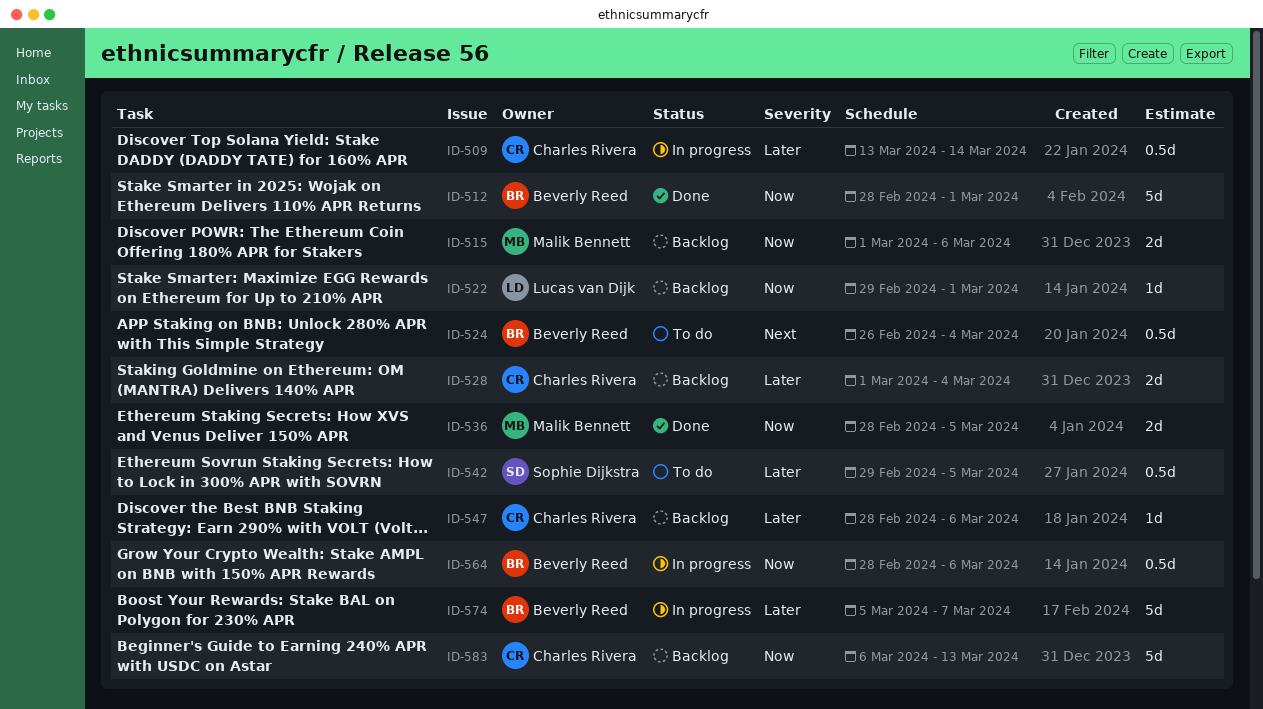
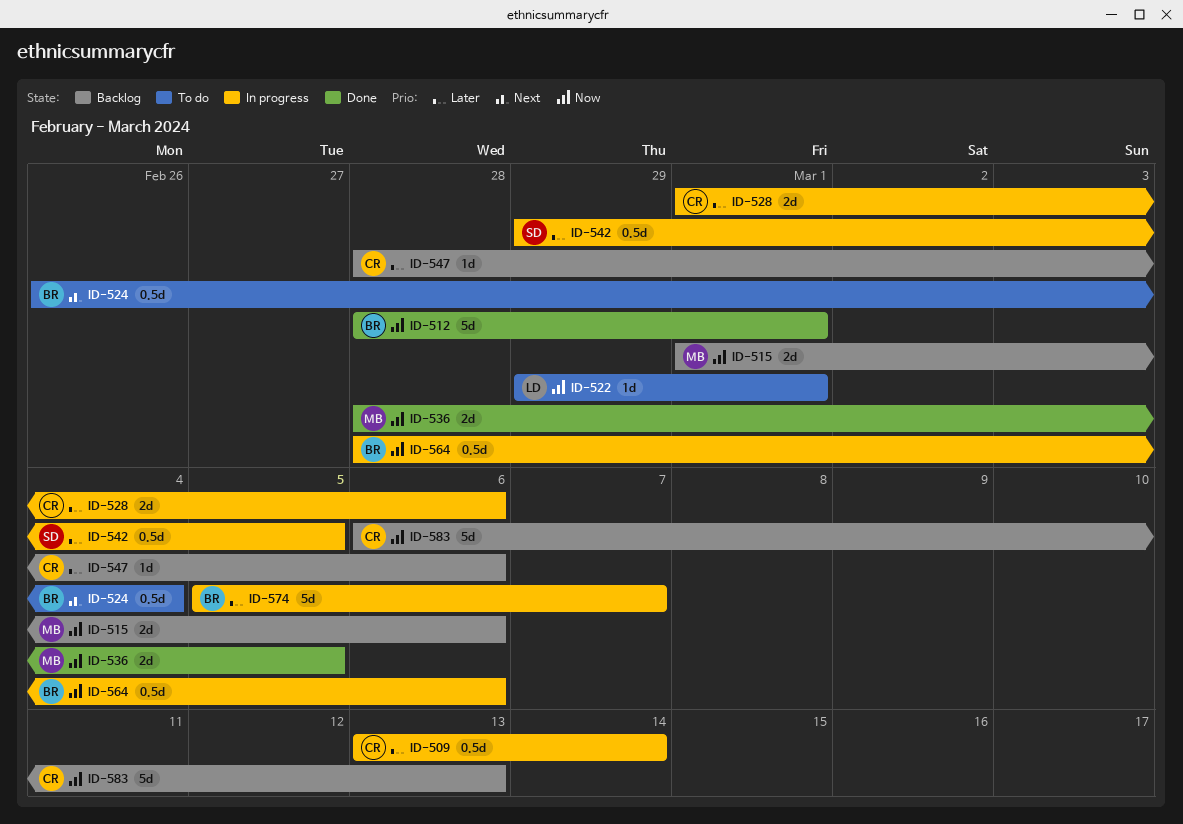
ID-522, status: Backlog -> To do
ID-528, status: Backlog -> In progress
ID-528, due: Mar 4 -> Mar 6
ID-542, status: To do -> In progress

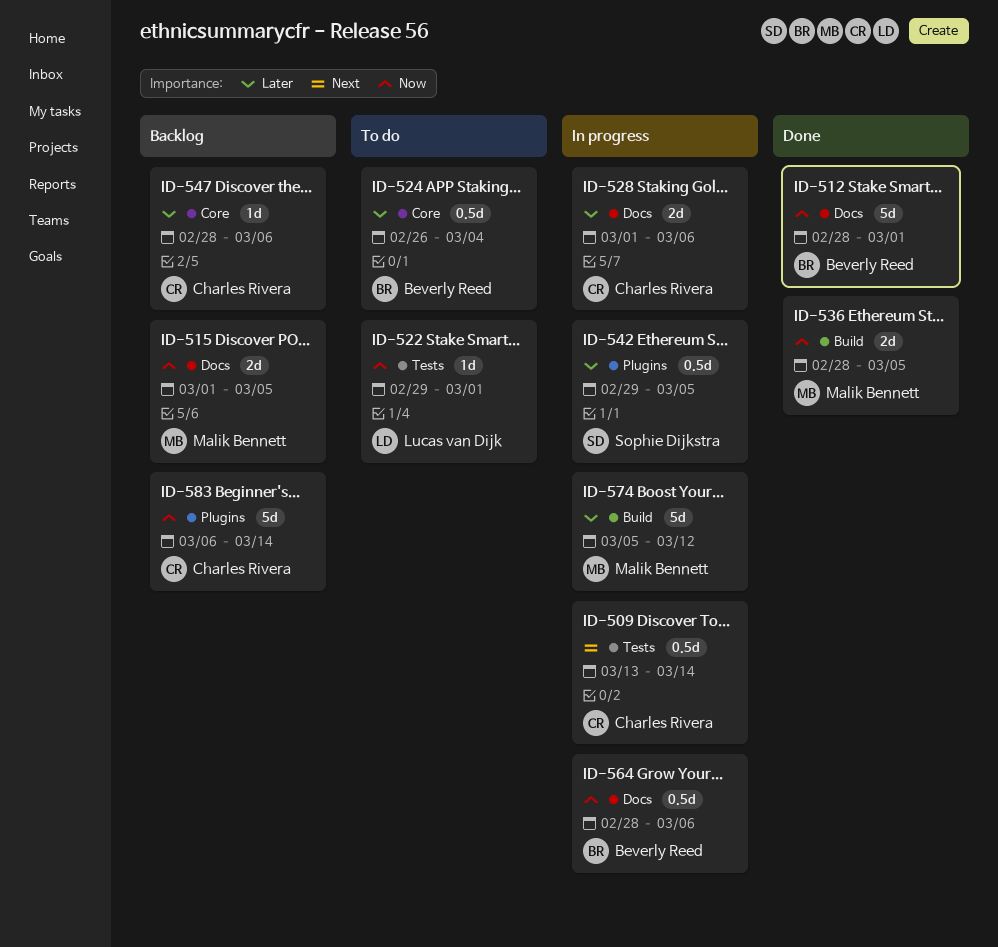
ID-509, priority: Later -> Next
ID-515, due: Mar 6 -> Mar 5
ID-524, priority: Next -> Later
ID-574, owner: Beverly Reed -> Malik Bennett
ID-574, due: Mar 7 -> Mar 12
ID-583, due: Mar 13 -> Mar 14

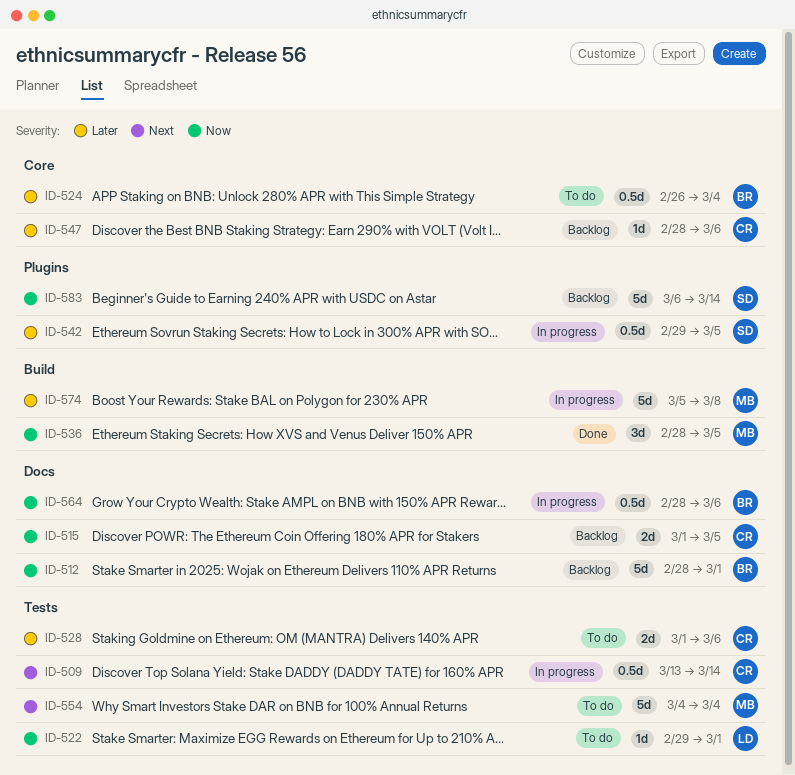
ID-512, status: Done -> Backlog
ID-515, owner: Malik Bennett -> Charles Rivera
ID-528, status: In progress -> To do
ID-528, label: Docs -> Tests
ID-536, estimate: 2d -> 3d
ID-554: none -> present
ID-574, due: Mar 12 -> Mar 8
ID-583, owner: Charles Rivera -> Sophie Dijkstra

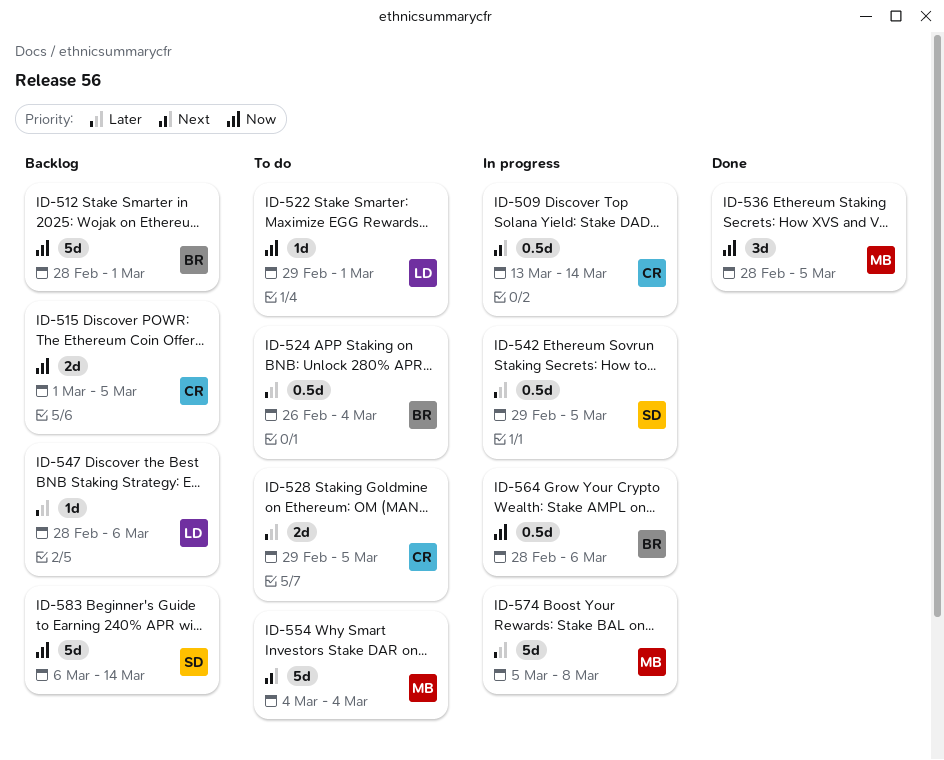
ID-528, start: Mar 1 -> Feb 29
ID-528, due: Mar 6 -> Mar 5
ID-547, owner: CR -> LD

